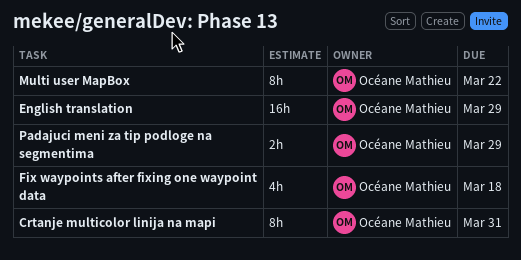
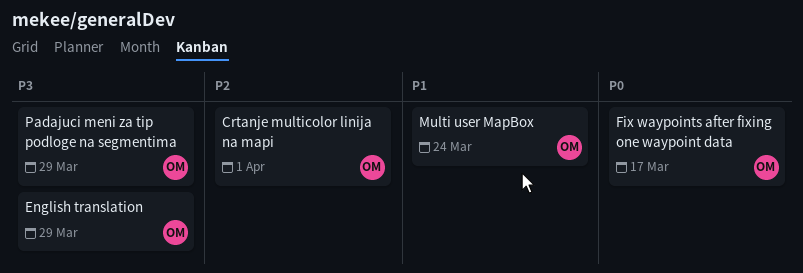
Crtanje multicolor linija na mapi, due: Mar 31 -> Apr 1
Fix waypoints after fixing one waypoint data, due: Mar 18 -> Mar 17
Multi user MapBox, due: Mar 22 -> Mar 24

